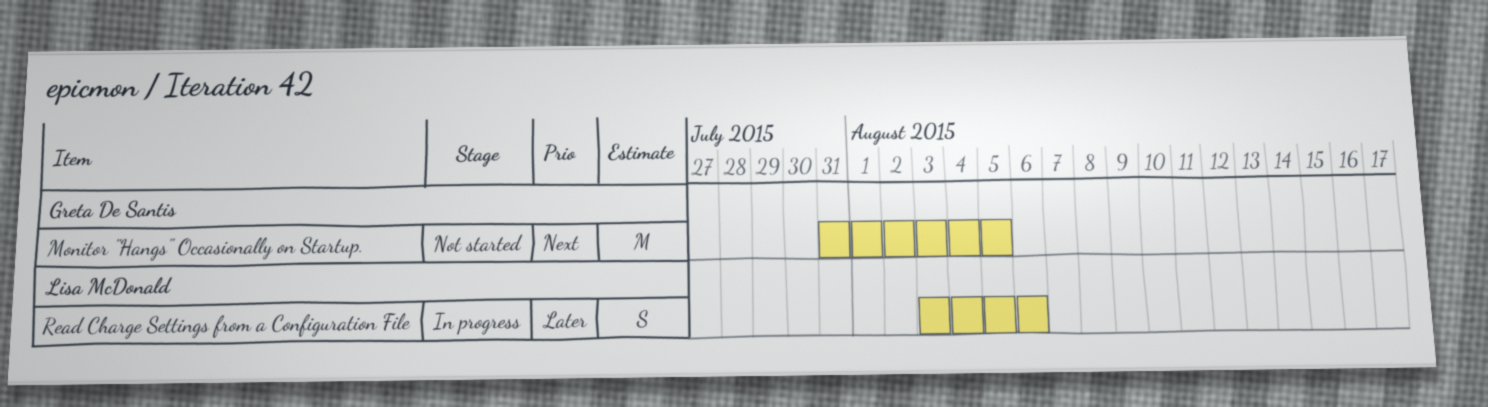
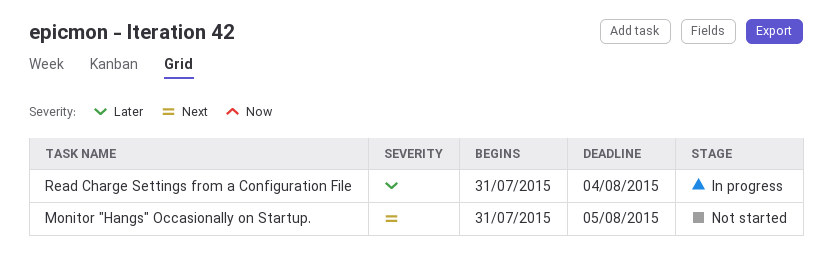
Read Charge Settings from a Configuration File, start: Aug 3 -> Jul 31
Read Charge Settings from a Configuration File, due: Aug 6 -> Aug 4

